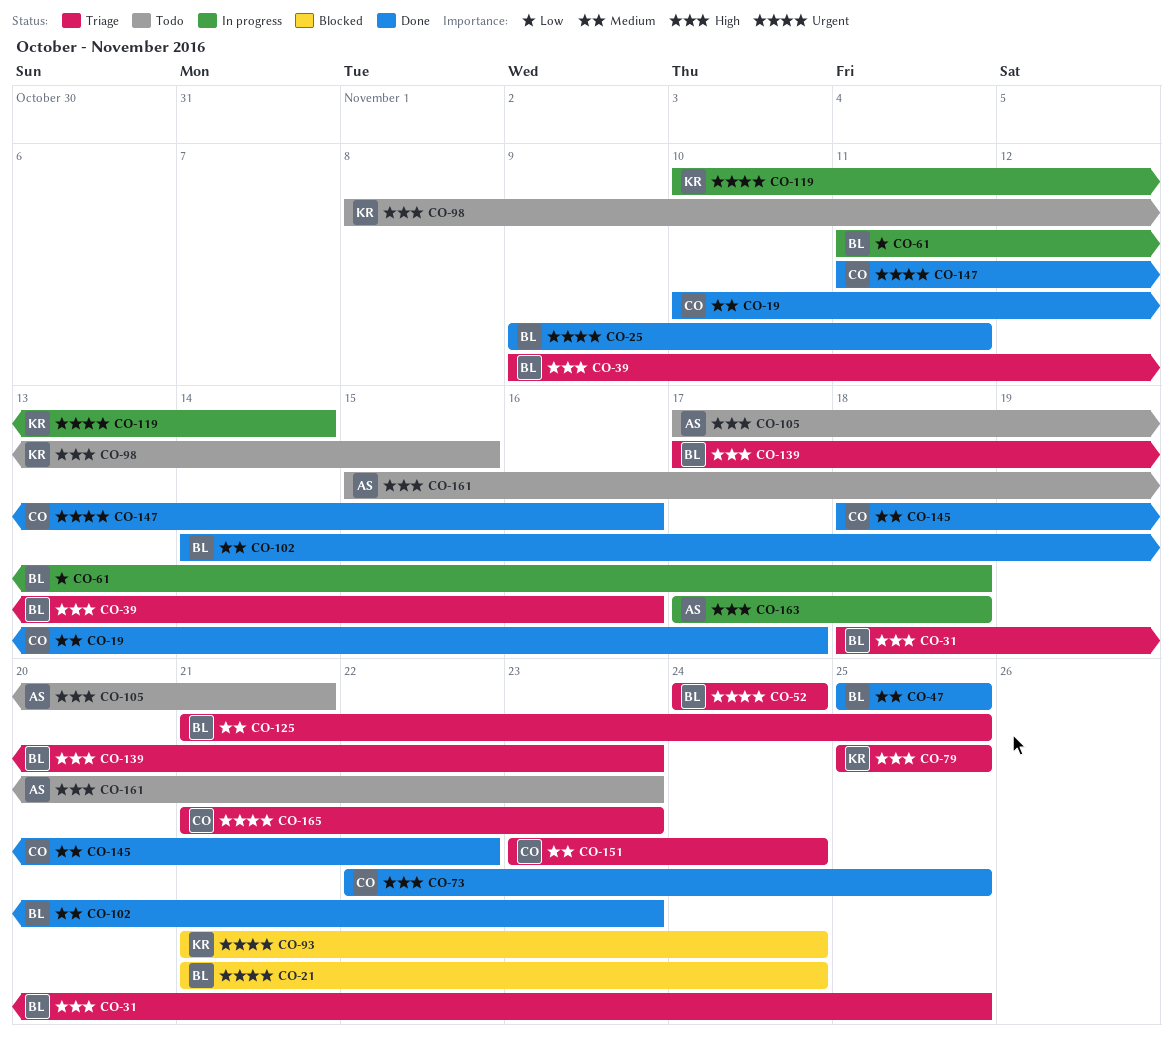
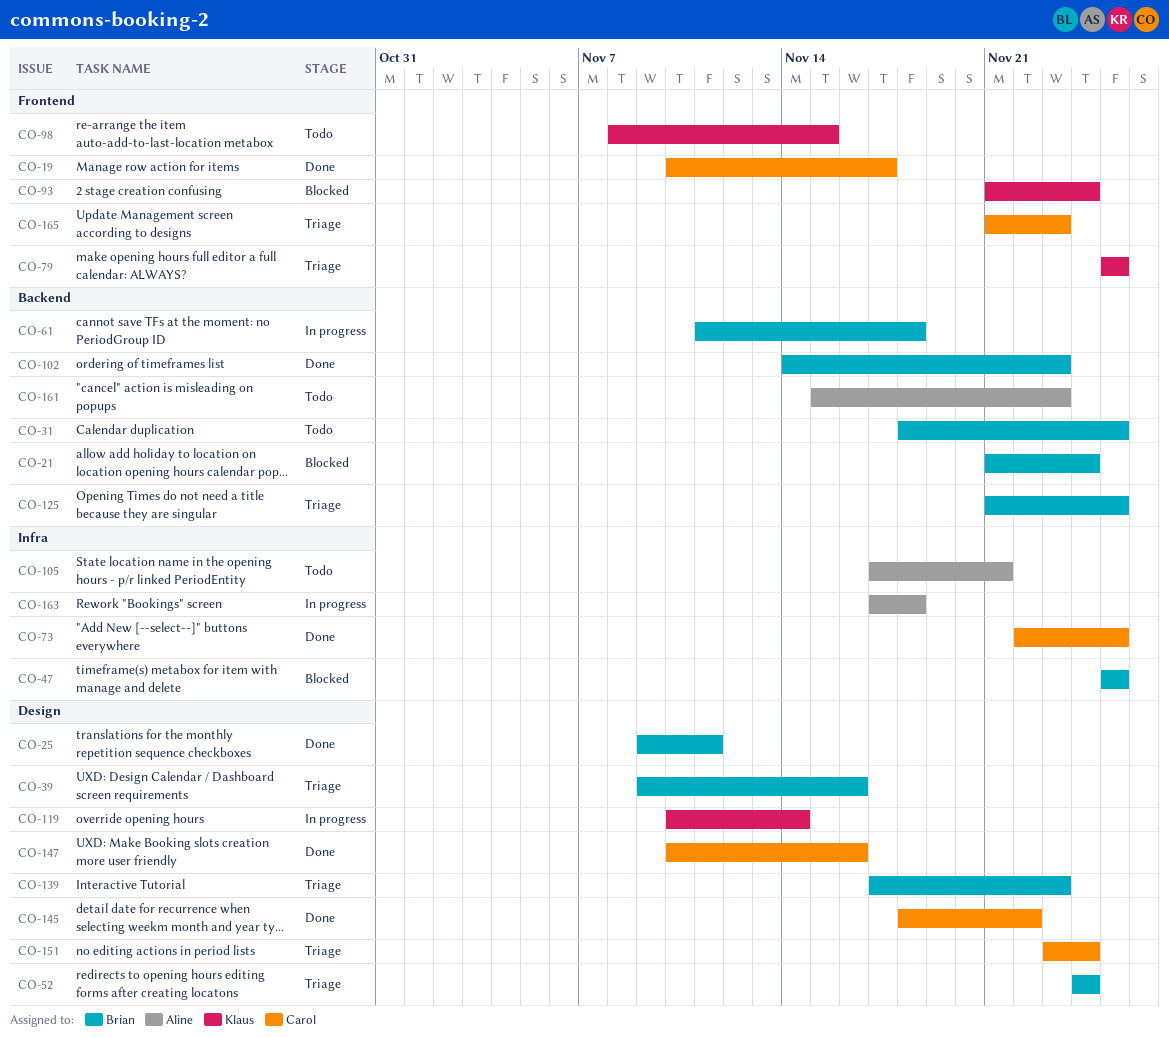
CO-31, status: Triage -> Todo
CO-47, status: Done -> Blocked
CO-147, start: Nov 11 -> Nov 10

